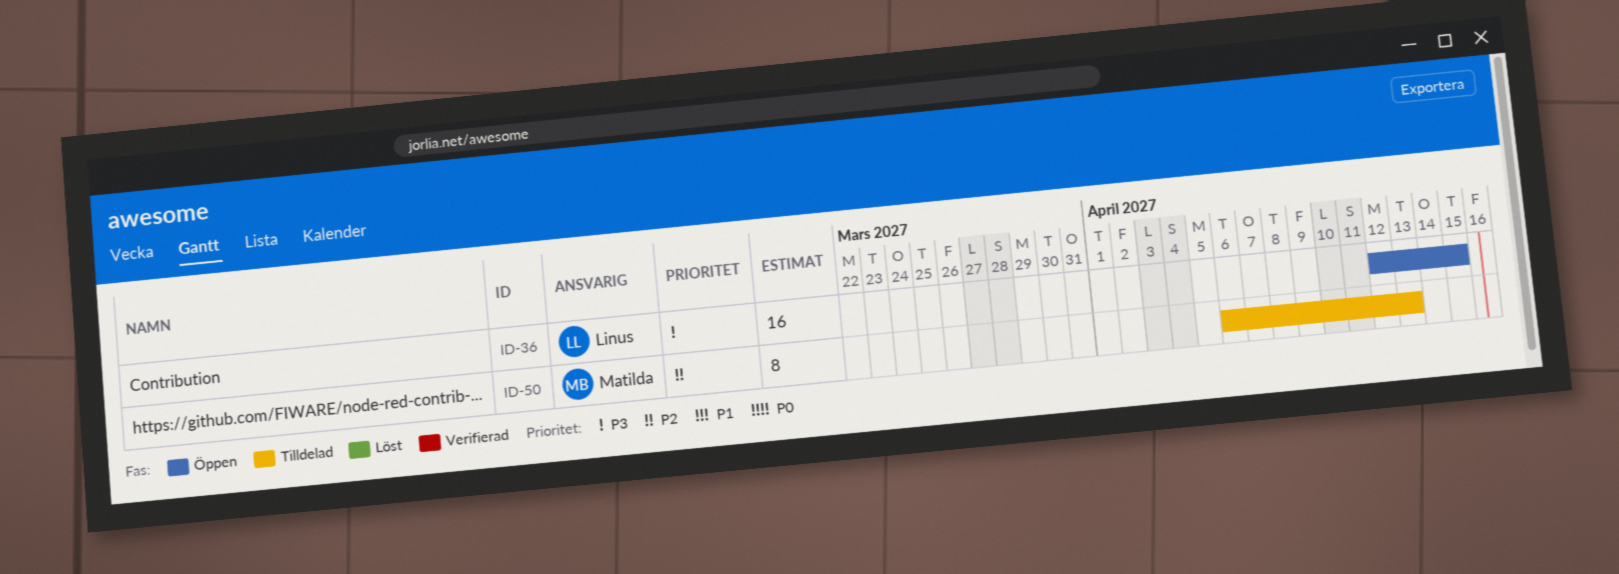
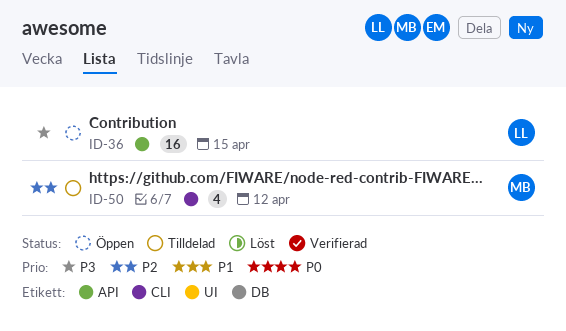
ID-50, estimate: 8 -> 4
ID-50, due: Apr 13 -> Apr 12

